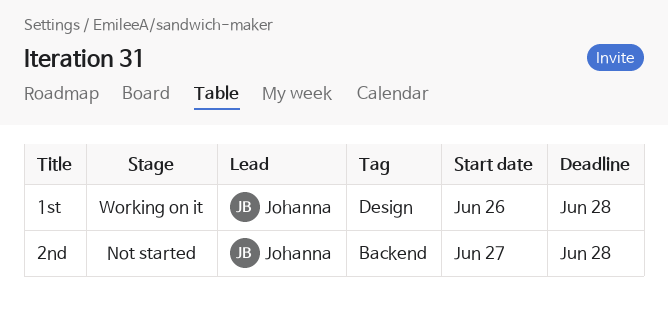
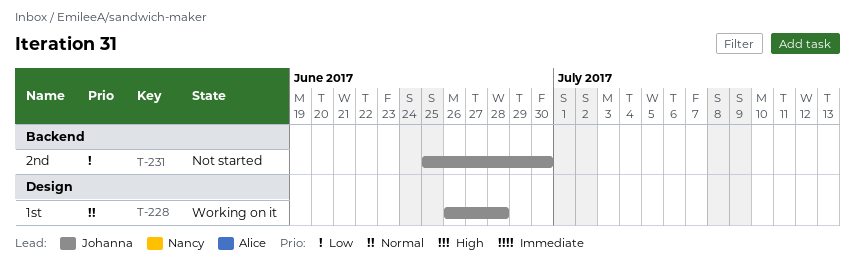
2nd, start: Jun 27 -> Jun 25
2nd, due: Jun 28 -> Jun 30

